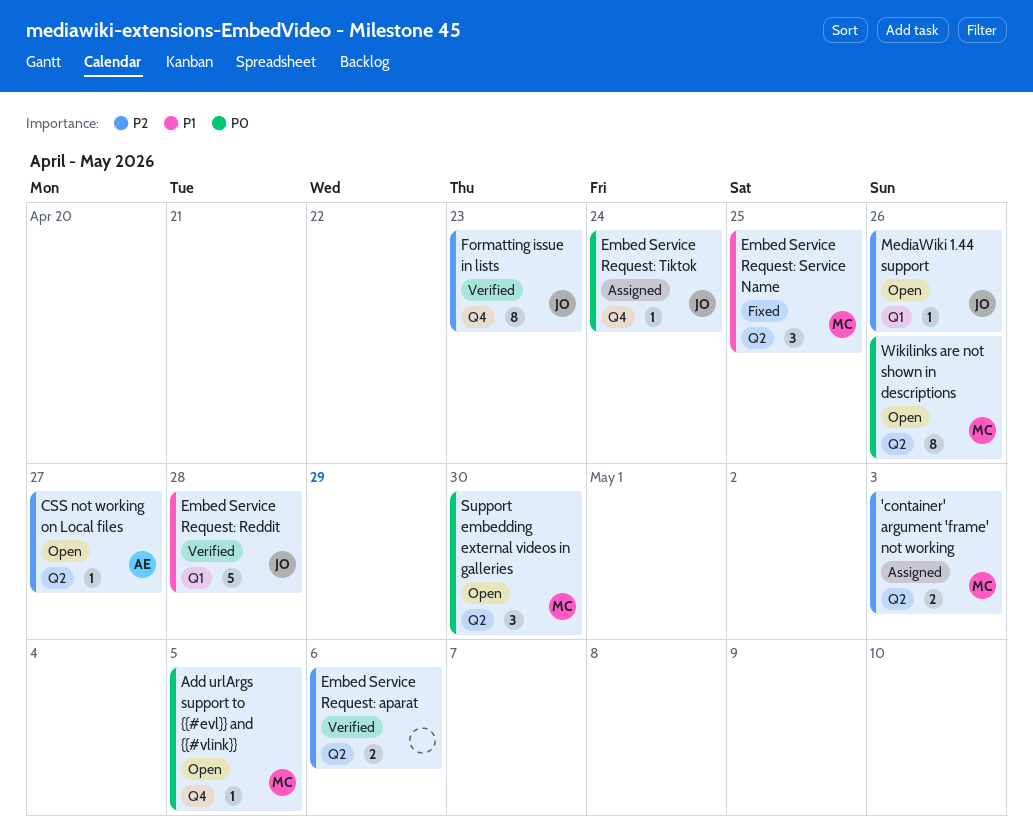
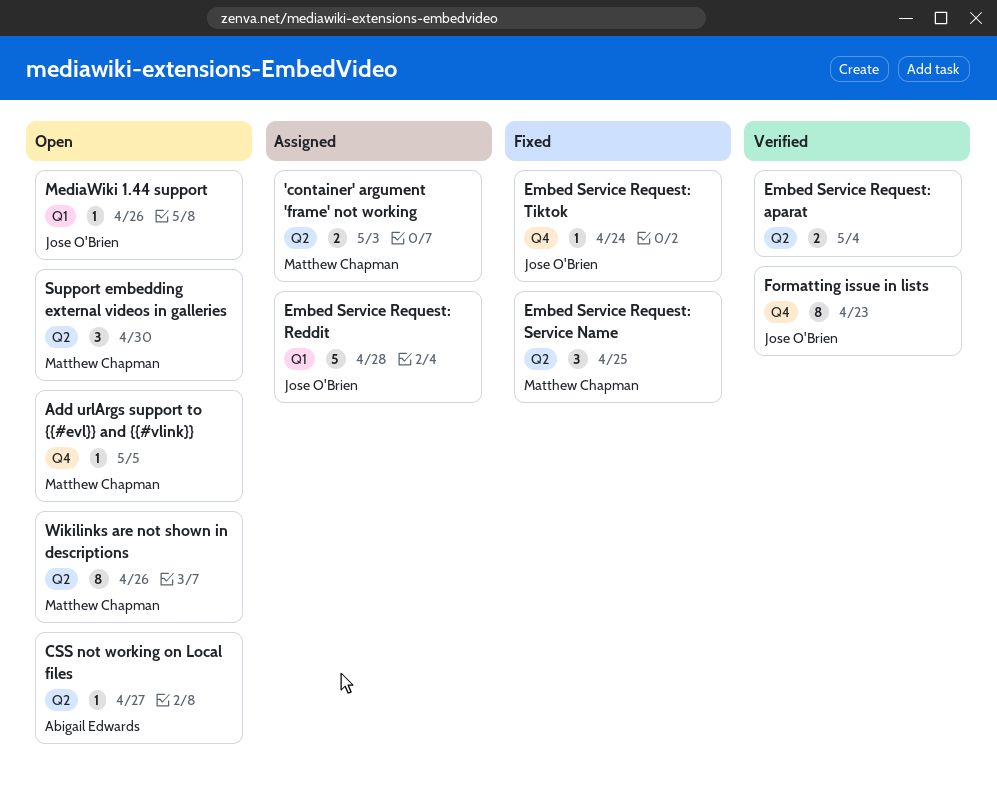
Embed Service Request: aparat, due: May 6 -> May 4
Embed Service Request: Reddit, status: Verified -> Assigned
Embed Service Request: Tiktok, status: Assigned -> Fixed

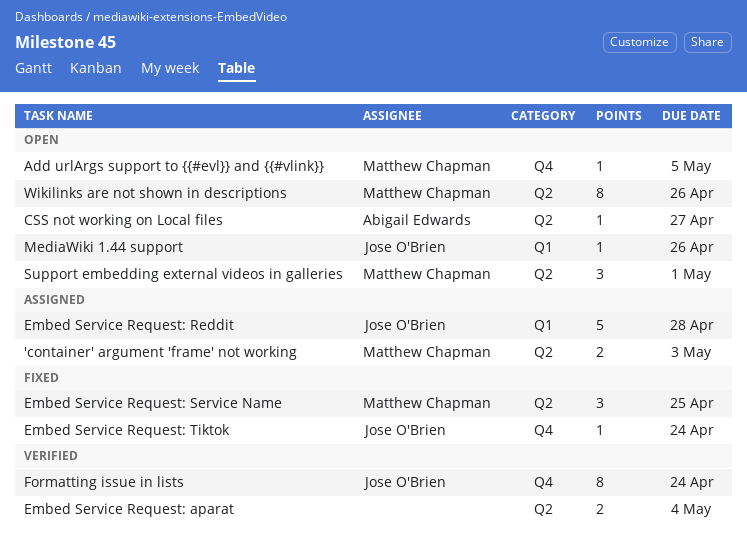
Formatting issue in lists, due: Apr 23 -> Apr 24
Support embedding external videos in galleries, due: Apr 30 -> May 1

